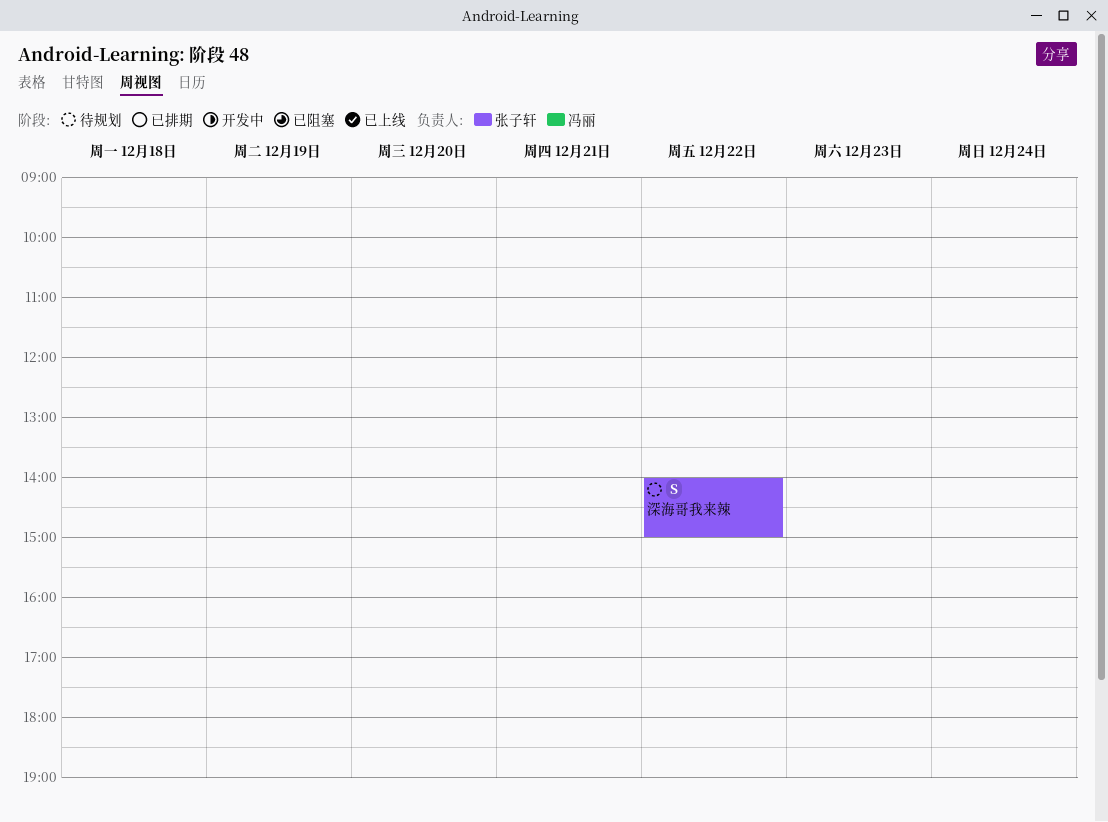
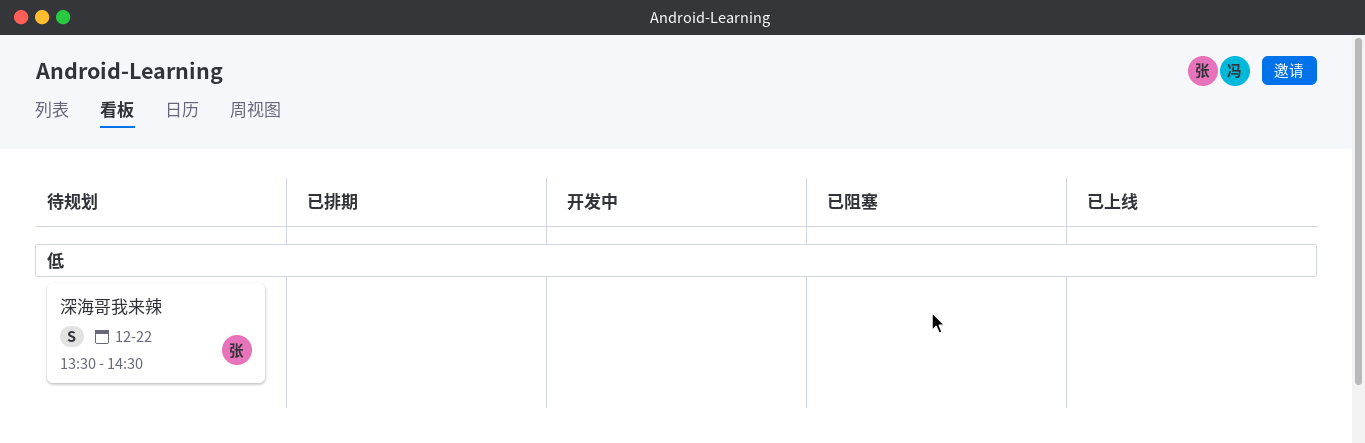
深海哥我来辣, begins: 14:00 -> 13:30
深海哥我来辣, ends: 15:00 -> 14:30

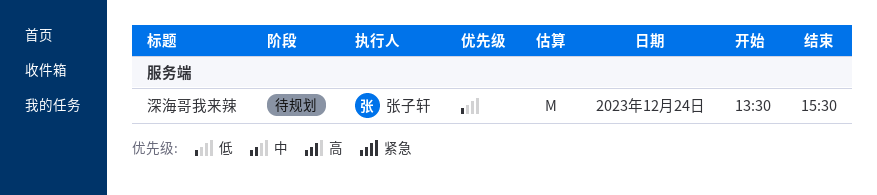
深海哥我来辣, estimate: S -> M
深海哥我来辣, day: Dec 22 -> Dec 24
深海哥我来辣, ends: 14:30 -> 15:30

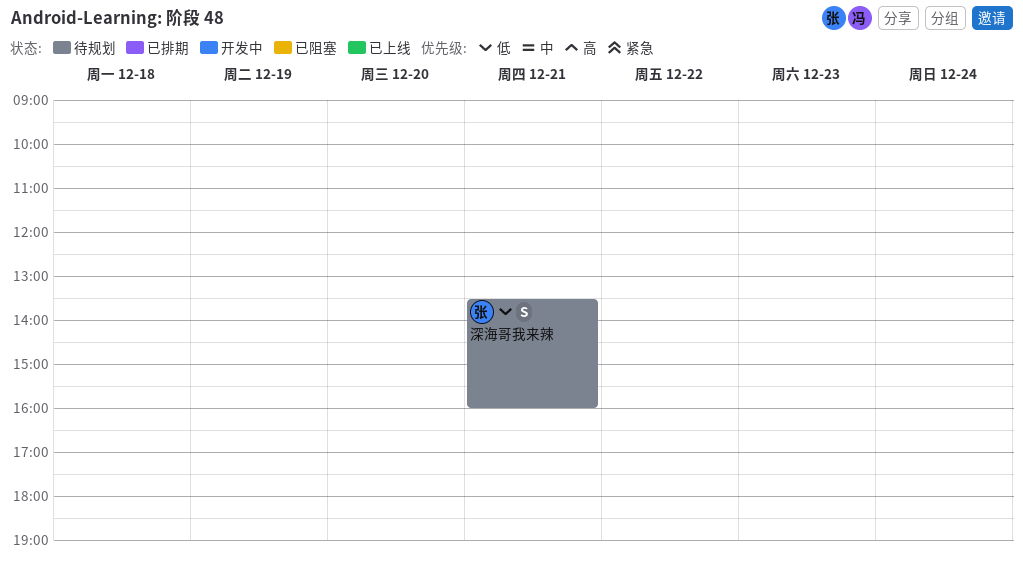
深海哥我来辣, estimate: M -> S
深海哥我来辣, day: Dec 24 -> Dec 21
深海哥我来辣, ends: 15:30 -> 16:00

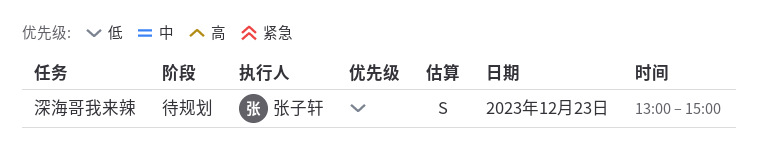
深海哥我来辣, day: Dec 21 -> Dec 23
深海哥我来辣, begins: 13:30 -> 13:00
深海哥我来辣, ends: 16:00 -> 15:00

